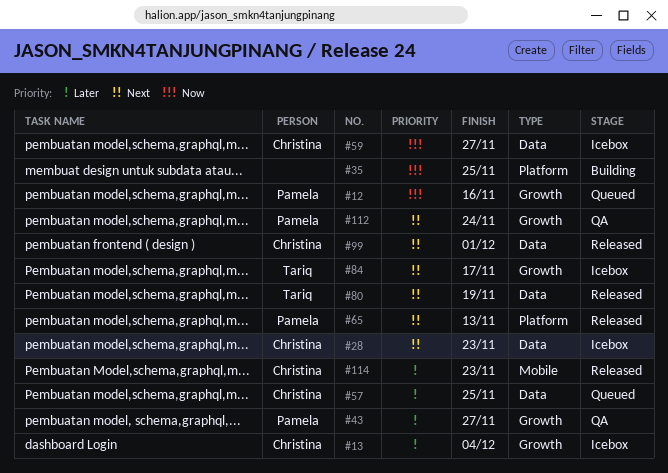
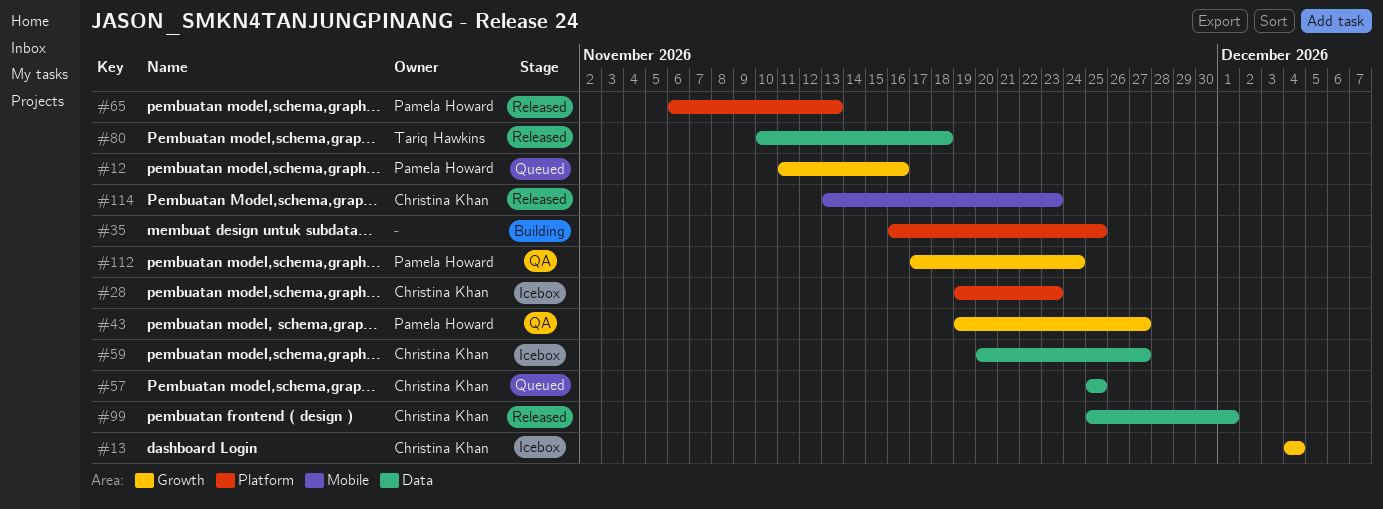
#28, label: Data -> Platform
#80, due: Nov 19 -> Nov 18
#84: present -> none

